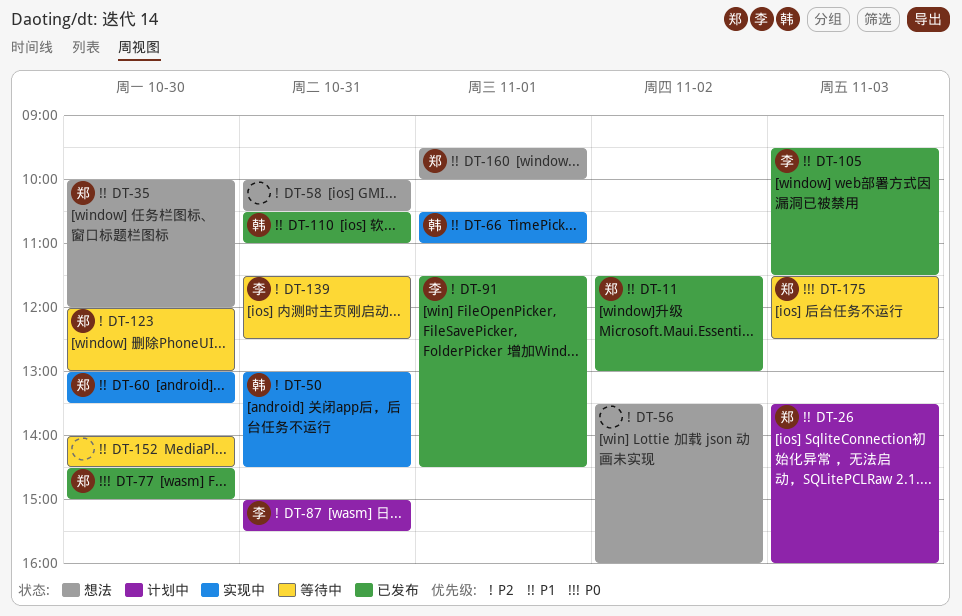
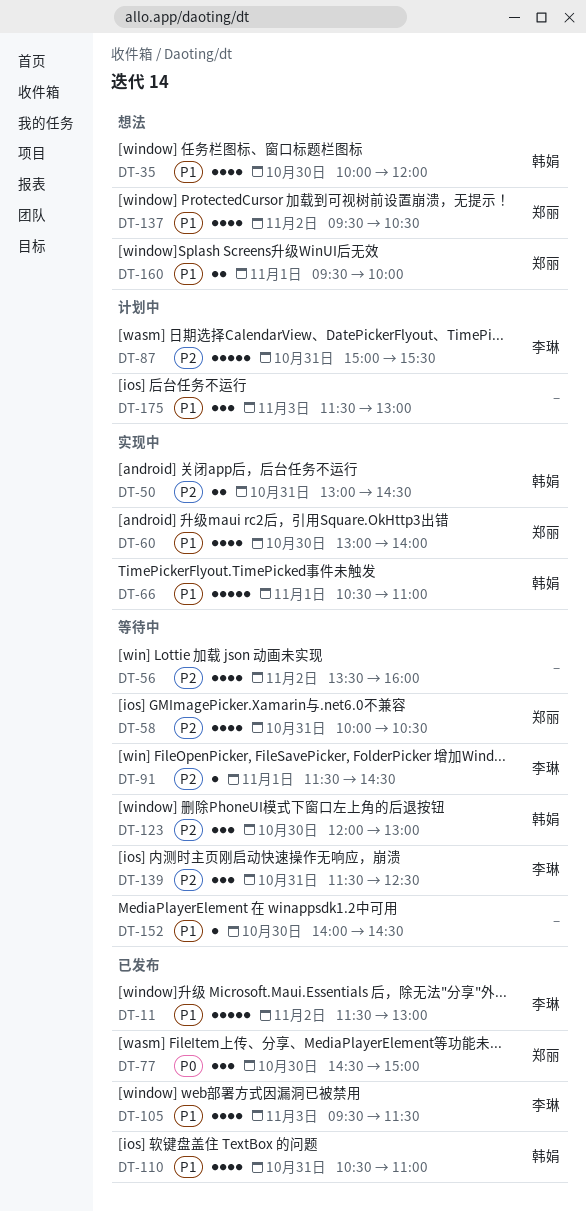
DT-11, owner: 郑丽 -> 李琳
DT-26: present -> none
DT-35, owner: 郑丽 -> 韩娟
DT-56, status: 想法 -> 等待中
DT-58, status: 想法 -> 等待中
DT-58, owner: none -> 郑丽
DT-60, ends: 13:30 -> 14:00
DT-91, status: 已发布 -> 等待中
DT-123, owner: 郑丽 -> 韩娟
DT-137: none -> present
DT-175, status: 等待中 -> 计划中
DT-175, owner: 郑丽 -> none
DT-175, priority: P0 -> P1
DT-175, ends: 12:30 -> 13:00

